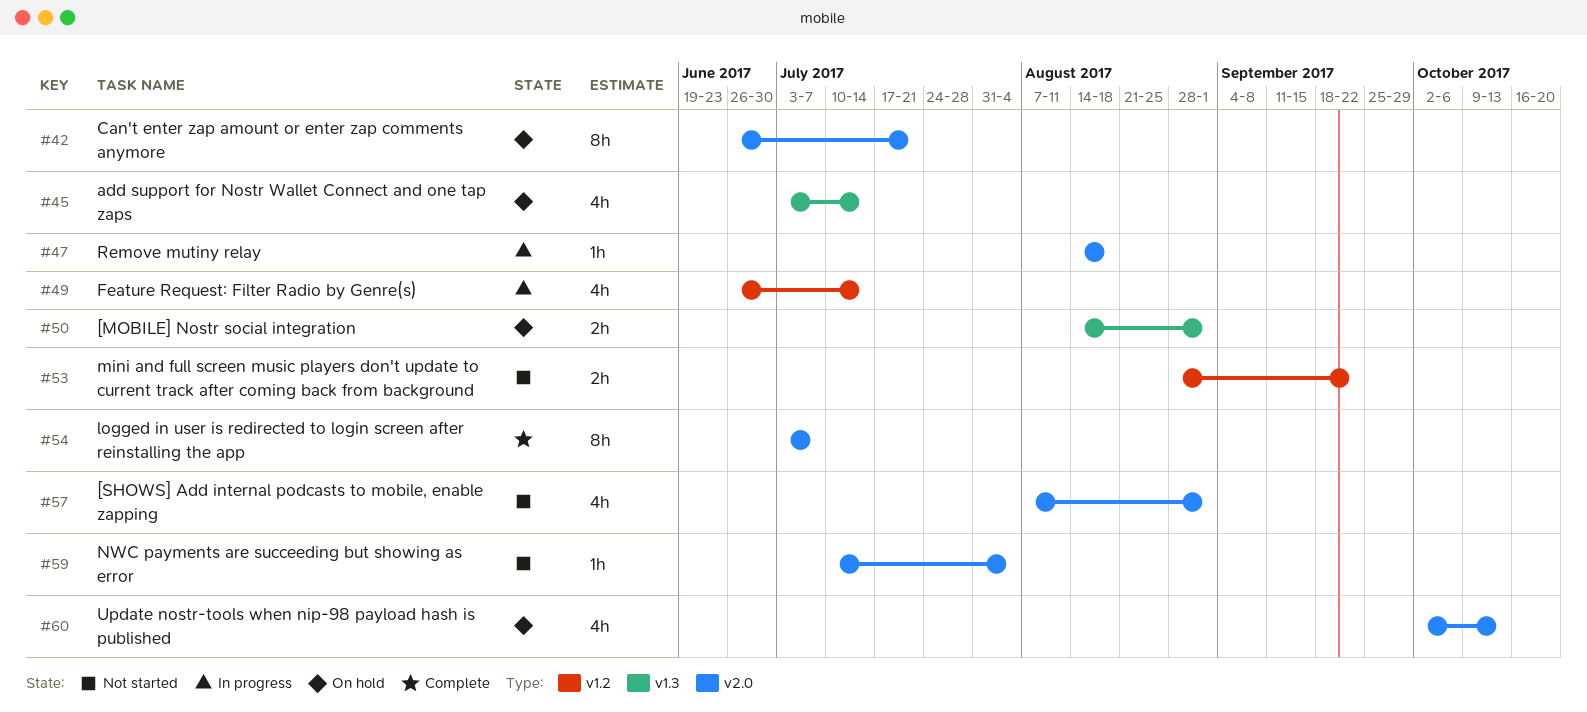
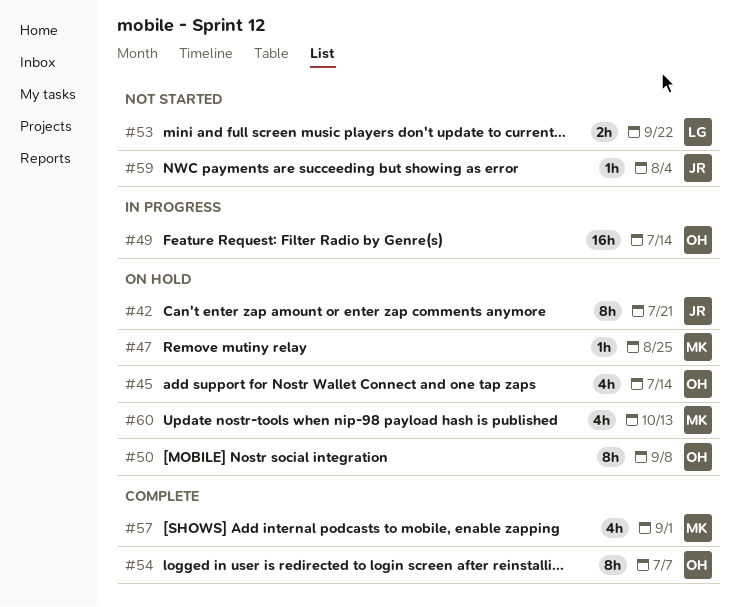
#47, status: In progress -> On hold
#47, due: Aug 18 -> Aug 25
#49, estimate: 4h -> 16h
#50, estimate: 2h -> 8h
#50, due: Sep 1 -> Sep 8
#57, status: Not started -> Complete

